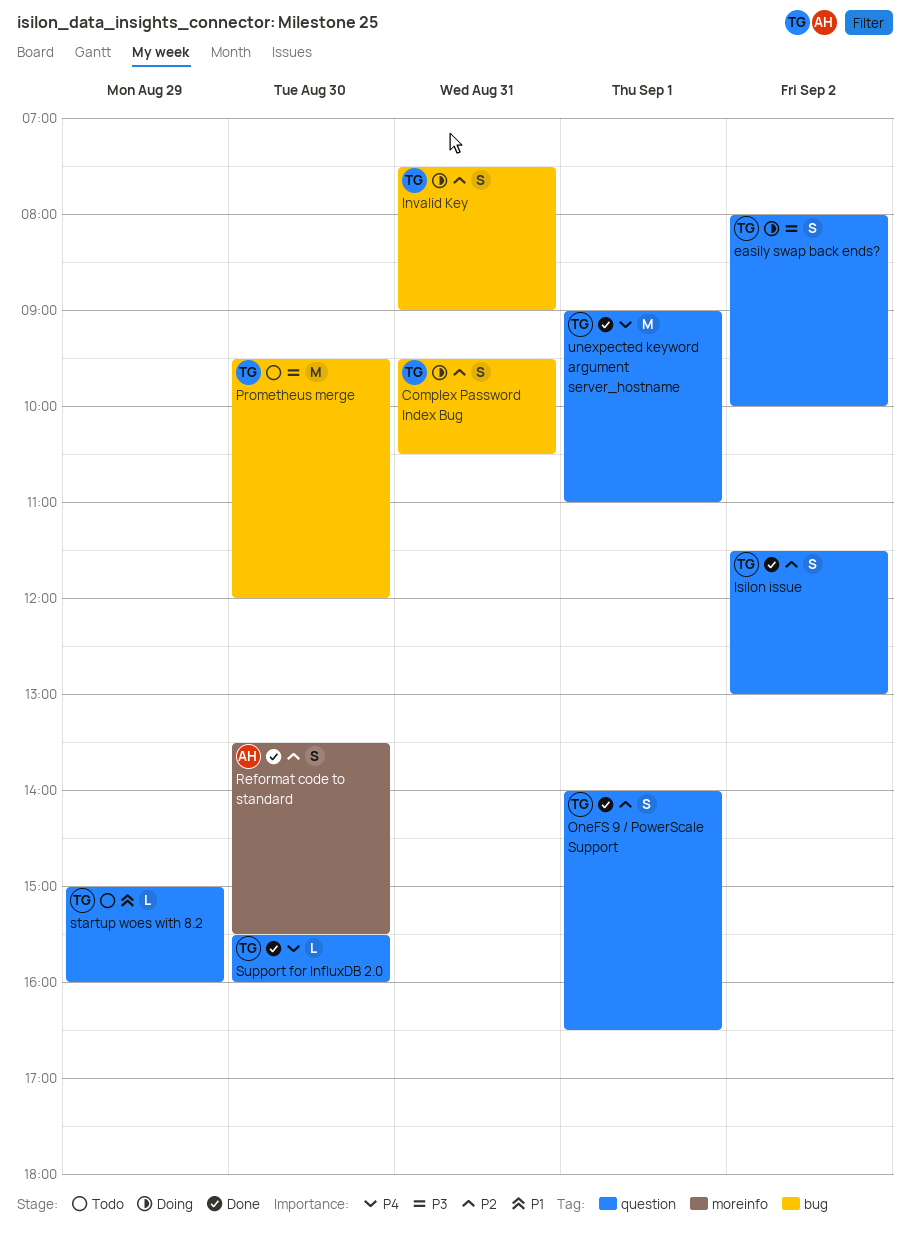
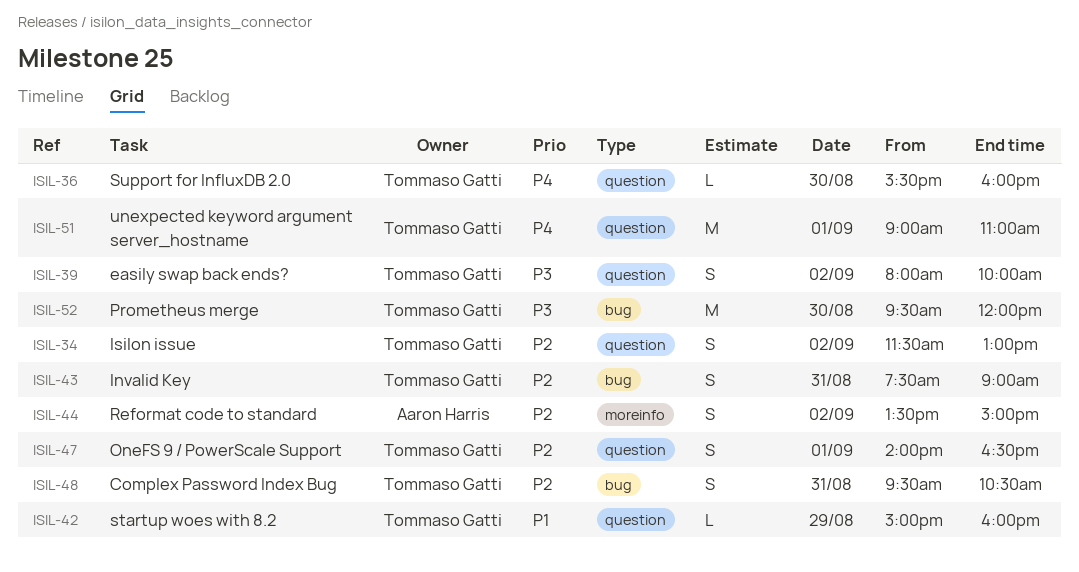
Reformat code to standard, day: Aug 30 -> Sep 2
Reformat code to standard, ends: 15:30 -> 15:00

